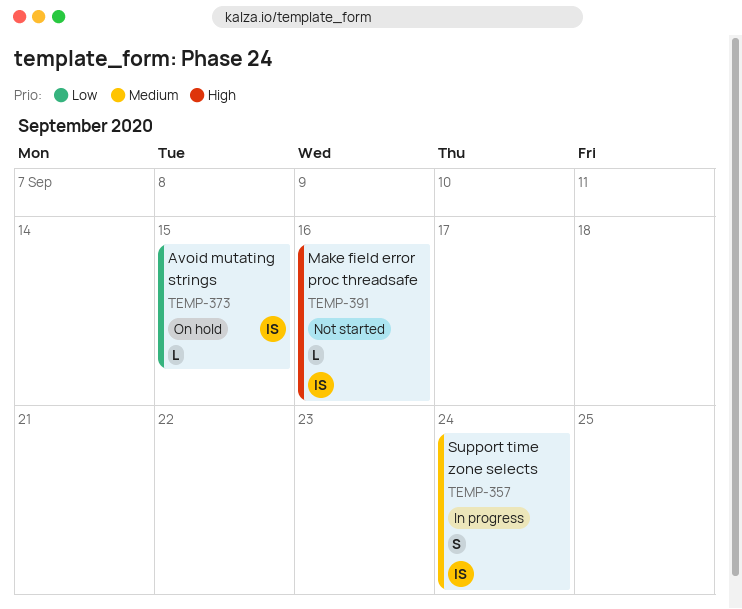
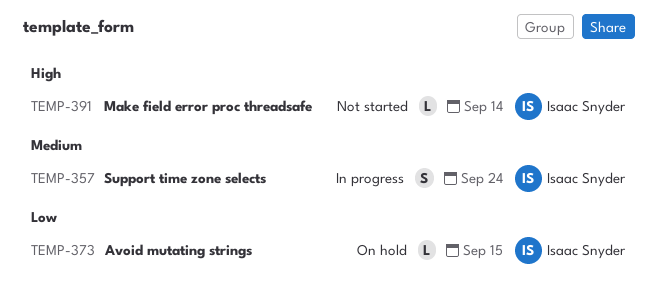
TEMP-391, due: Sep 16 -> Sep 14

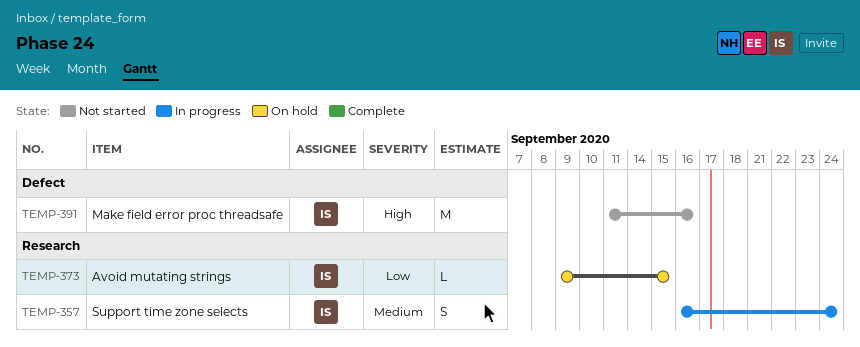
TEMP-391, estimate: L -> M
TEMP-391, due: Sep 14 -> Sep 16

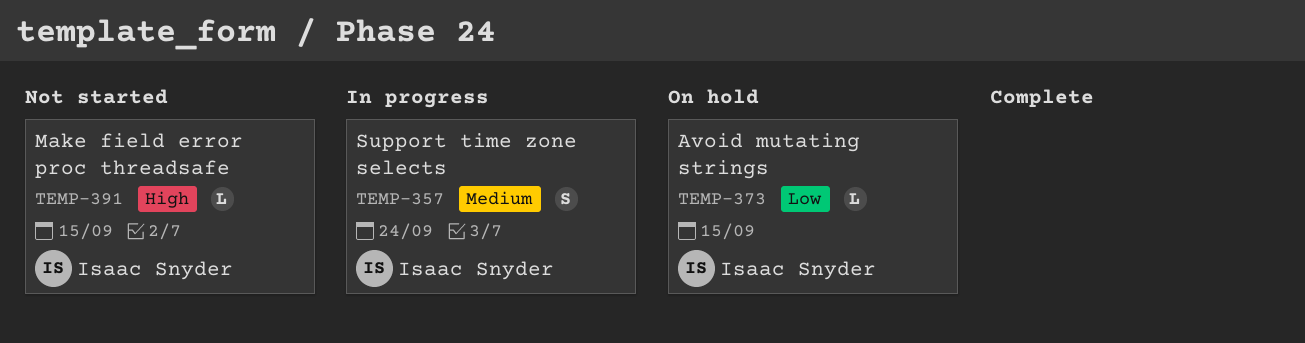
TEMP-391, estimate: M -> L
TEMP-391, due: Sep 16 -> Sep 15

